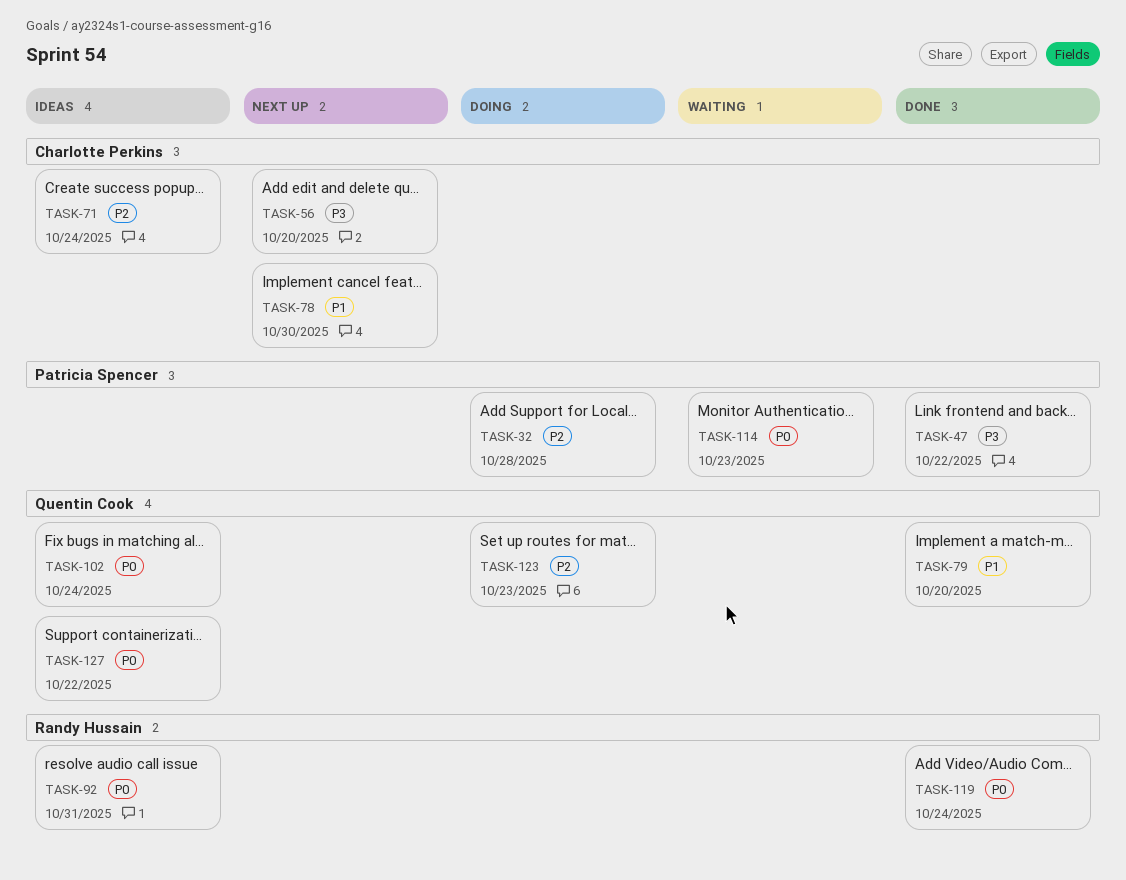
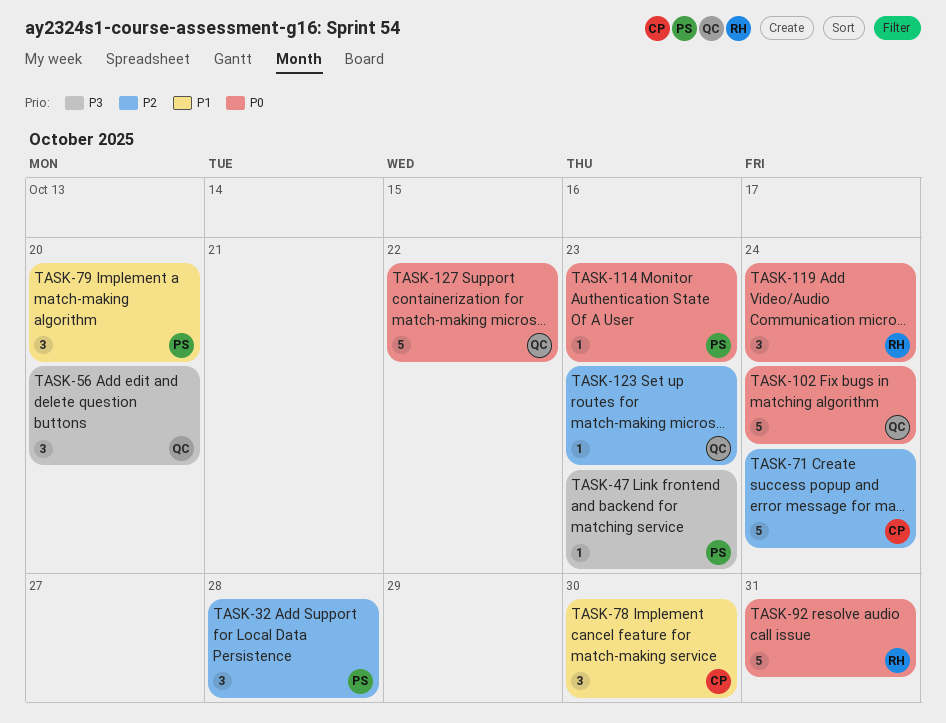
TASK-47, due: Oct 22 -> Oct 23
TASK-56, owner: Charlotte Perkins -> Quentin Cook
TASK-79, owner: Quentin Cook -> Patricia Spencer

